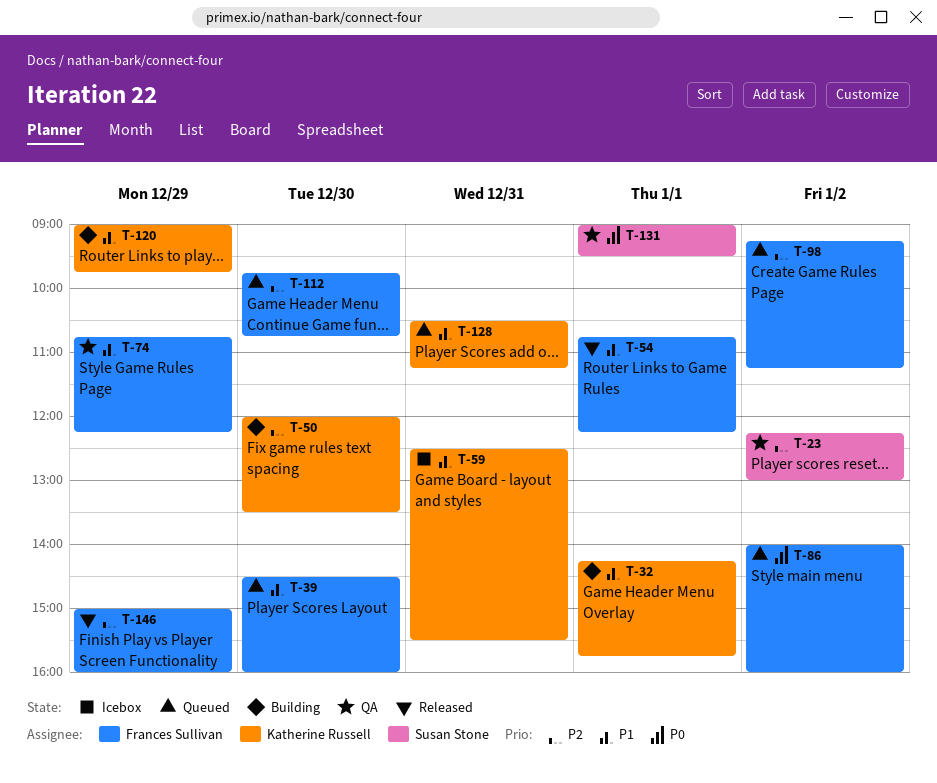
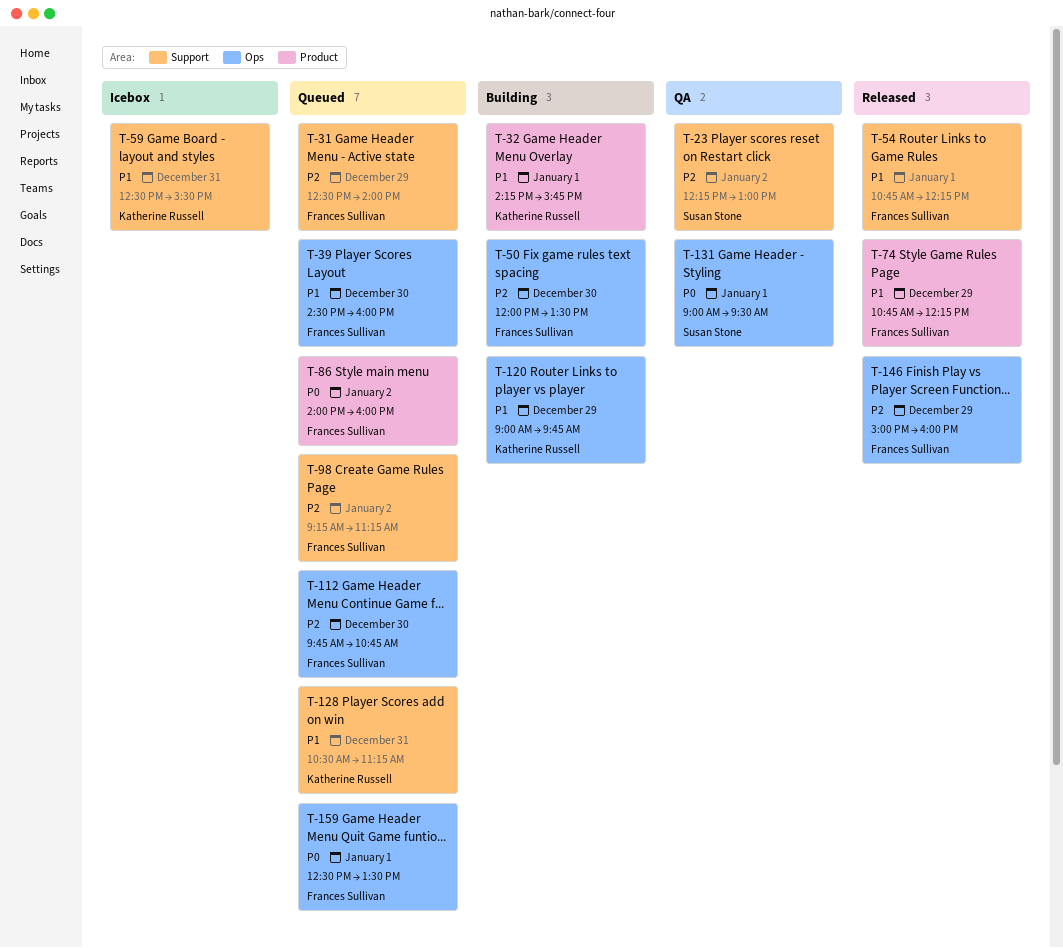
T-31: none -> present
T-50, owner: Katherine Russell -> Frances Sullivan
T-74, status: QA -> Released
T-159: none -> present

